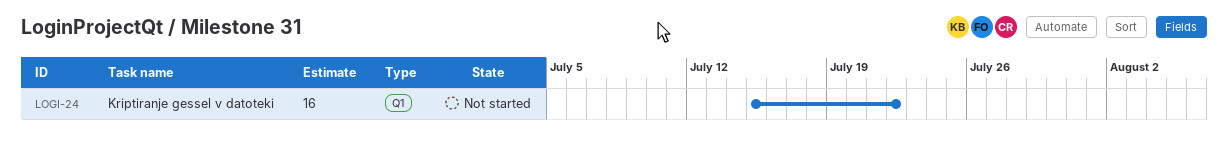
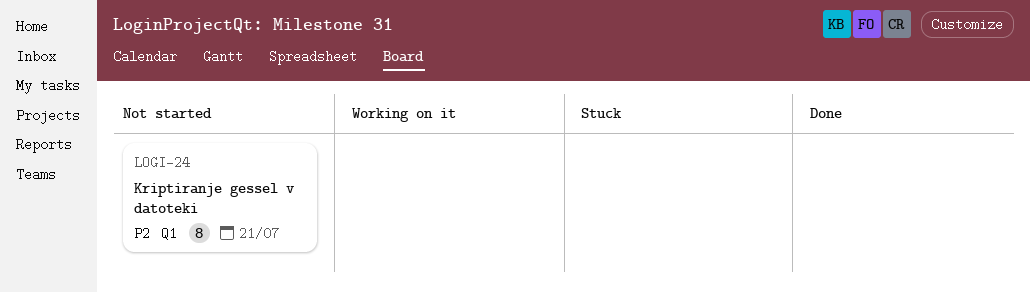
LOGI-24, estimate: 16 -> 8
LOGI-24, due: Jul 22 -> Jul 21

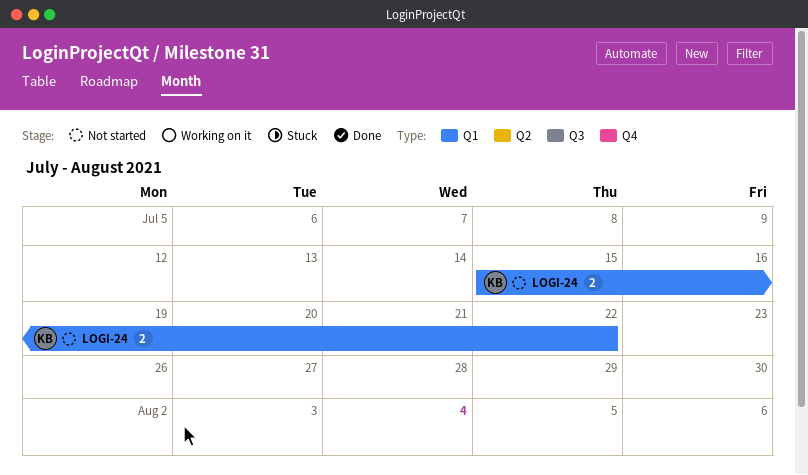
LOGI-24, estimate: 8 -> 2
LOGI-24, due: Jul 21 -> Jul 22

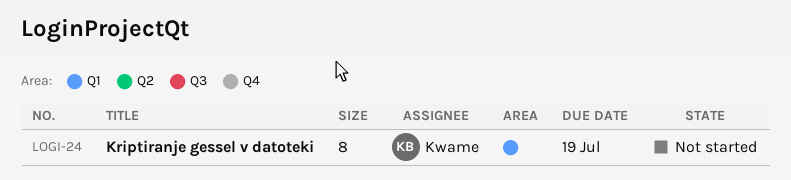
LOGI-24, estimate: 2 -> 8
LOGI-24, due: Jul 22 -> Jul 19

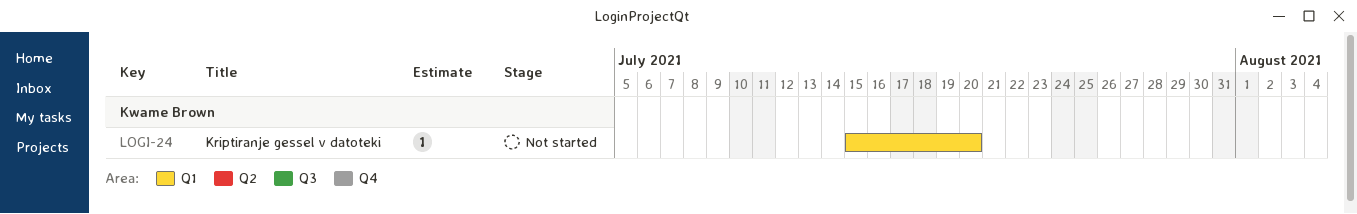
LOGI-24, estimate: 8 -> 1
LOGI-24, due: Jul 19 -> Jul 20

